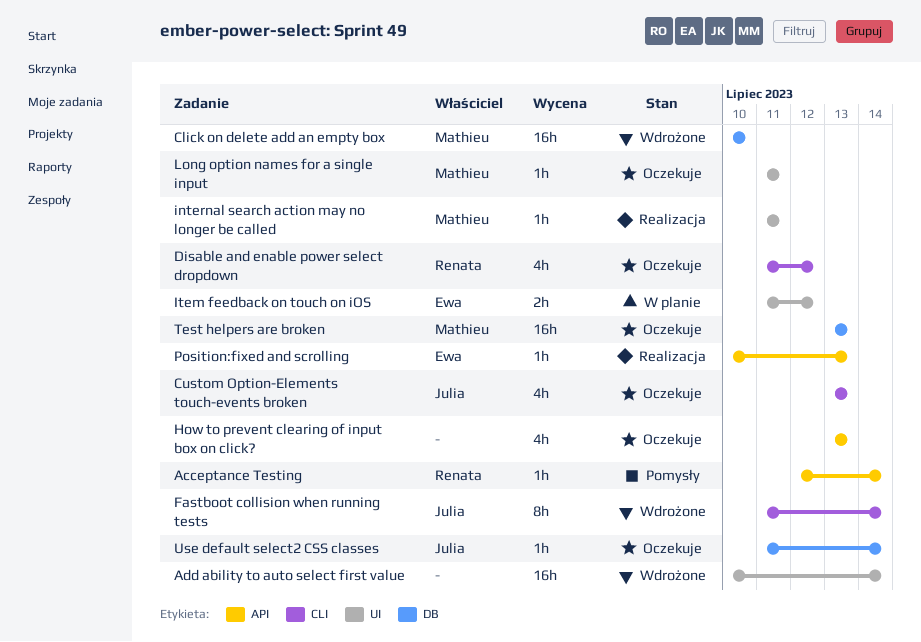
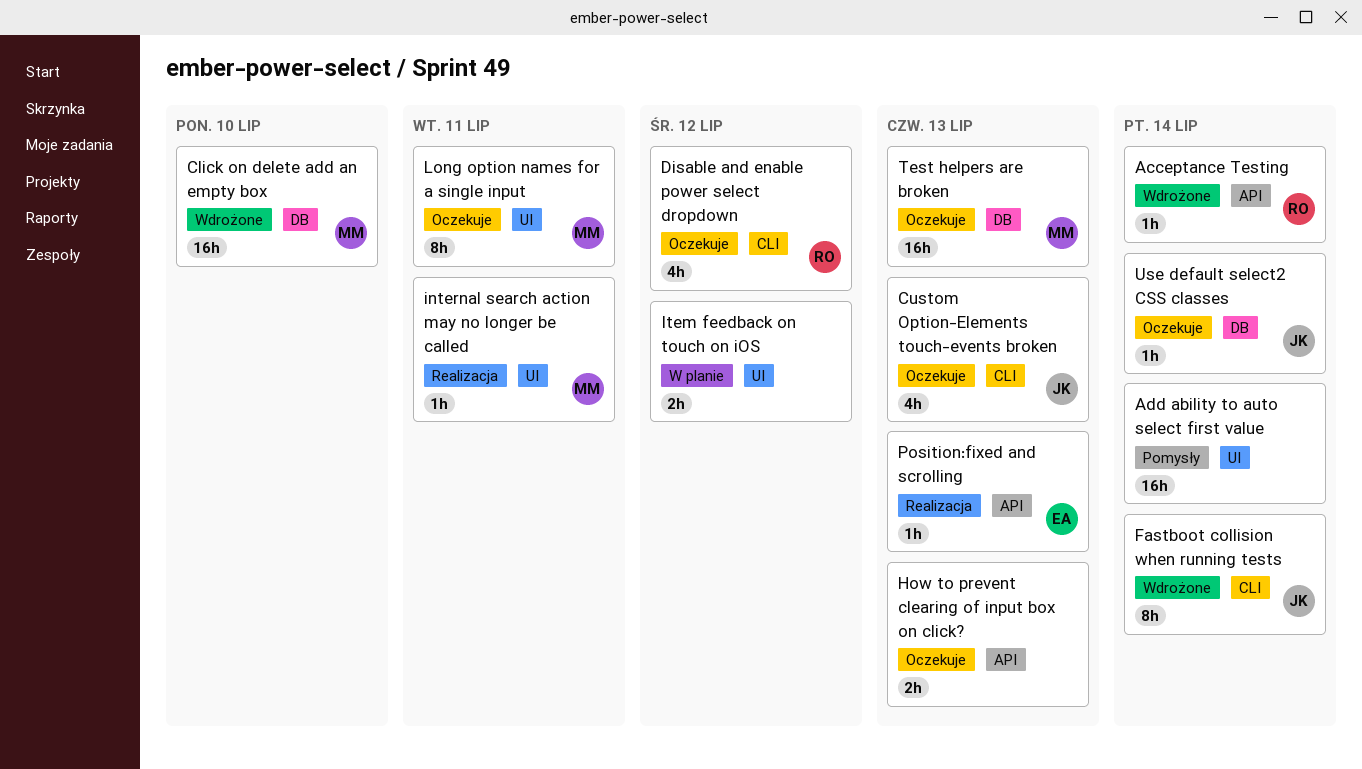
Acceptance Testing, status: Pomysły -> Wdrożone
Add ability to auto select first value, status: Wdrożone -> Pomysły
How to prevent clearing of input box on click?, estimate: 4h -> 2h
Item feedback on touch on iOS, owner: Ewa -> none
Long option names for a single input, estimate: 1h -> 8h

